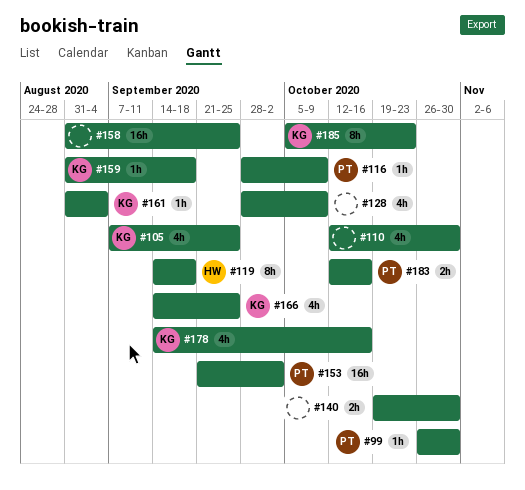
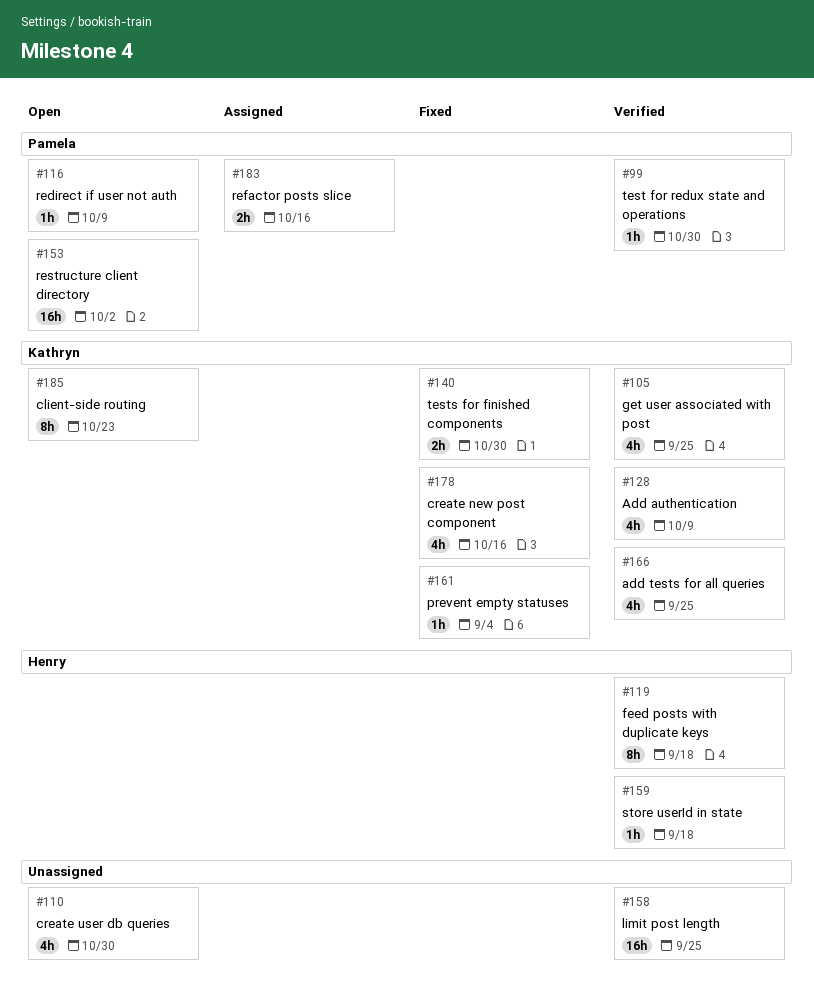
#128, owner: none -> Kathryn
#140, owner: none -> Kathryn
#159, owner: Kathryn -> Henry

